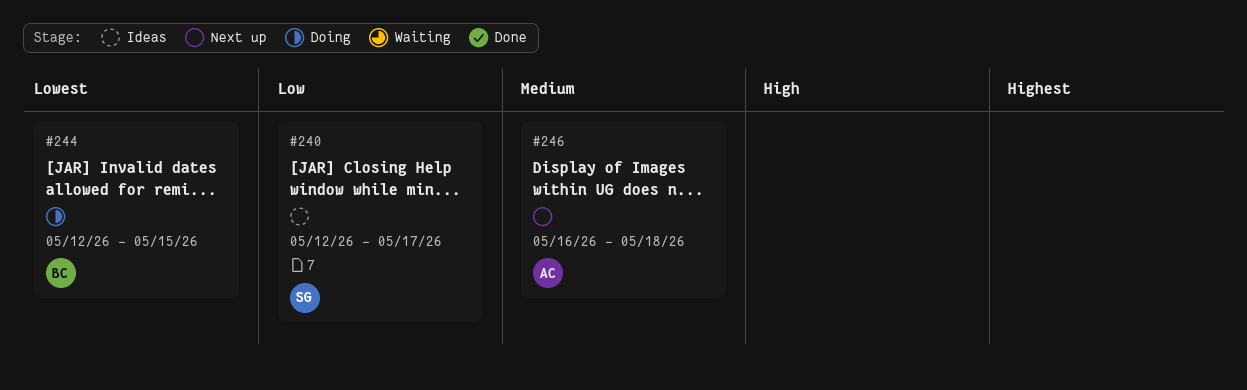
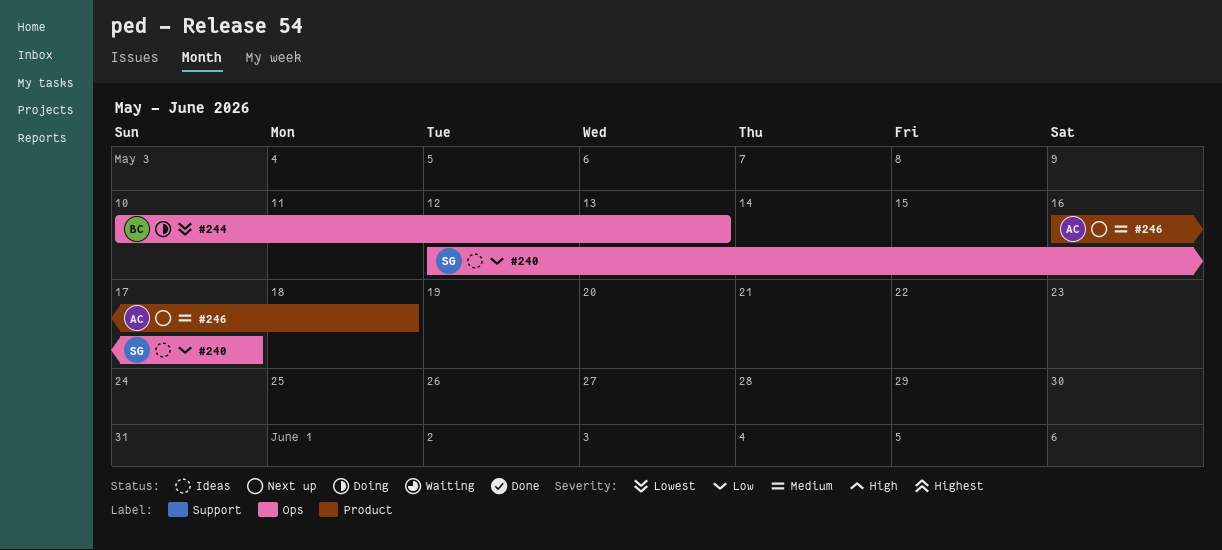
#244, start: May 12 -> May 10
#244, due: May 15 -> May 13

